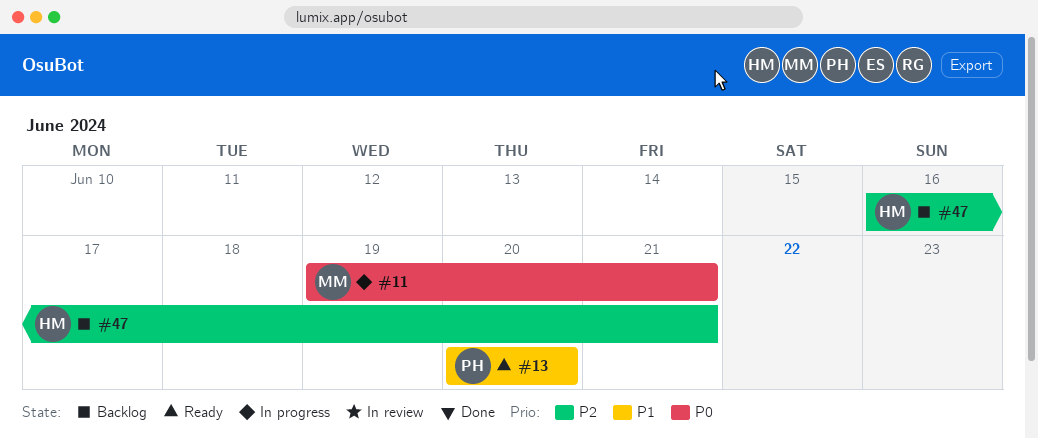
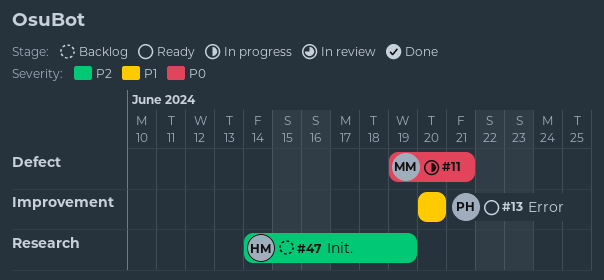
#47, start: Jun 16 -> Jun 14
#47, due: Jun 21 -> Jun 19

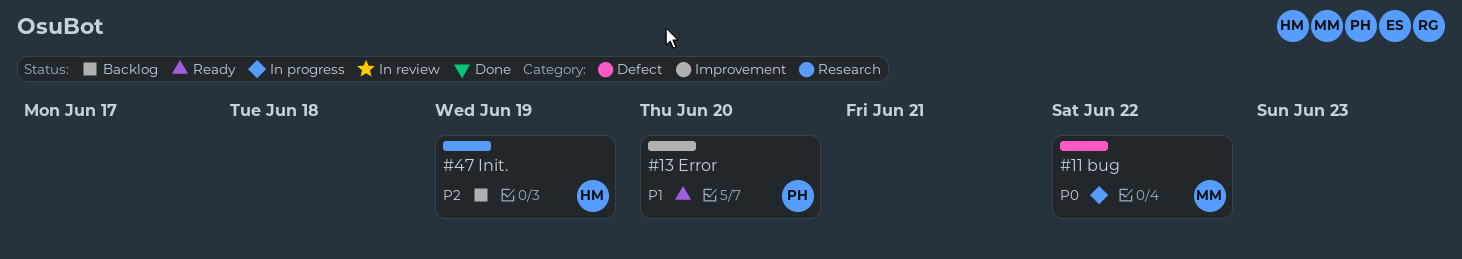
#11, due: Jun 21 -> Jun 22

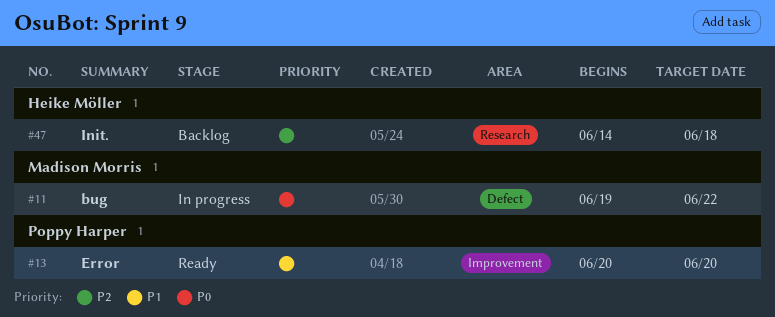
#47, due: Jun 19 -> Jun 18

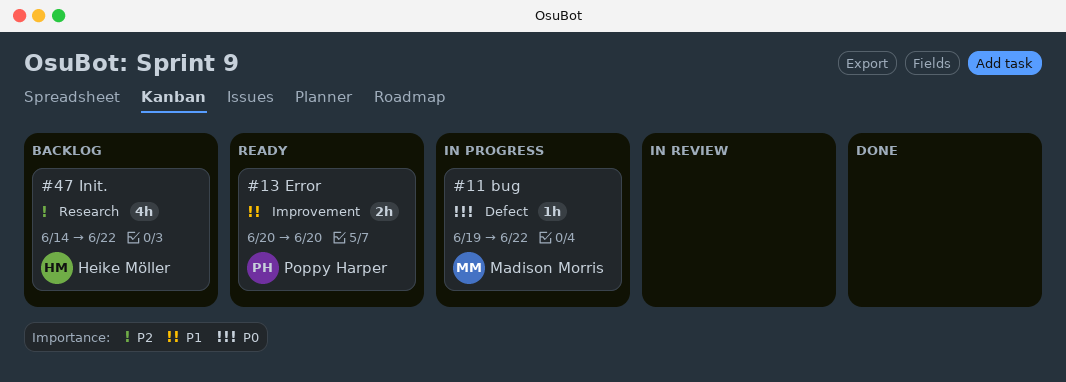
#47, due: Jun 18 -> Jun 22

